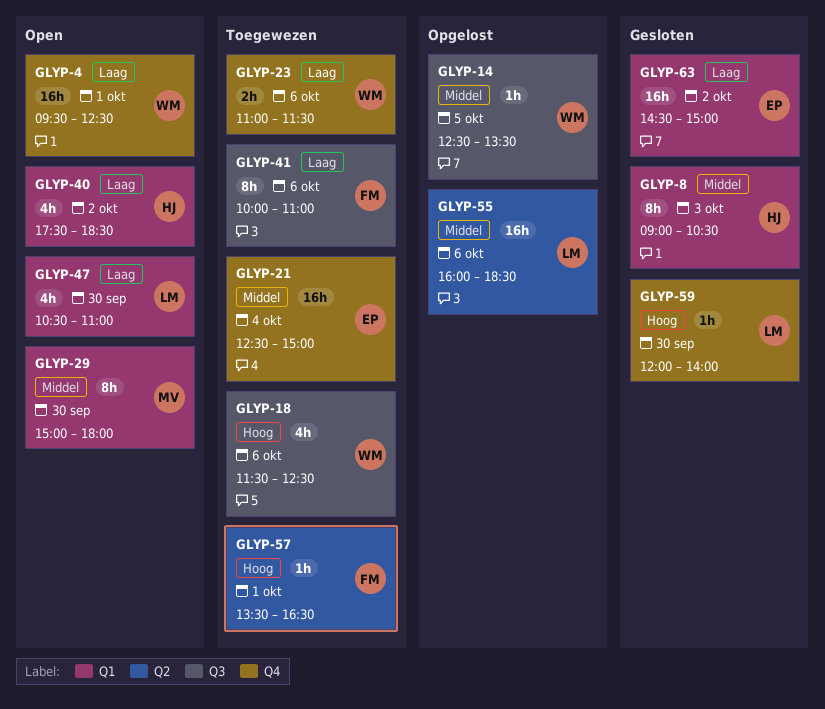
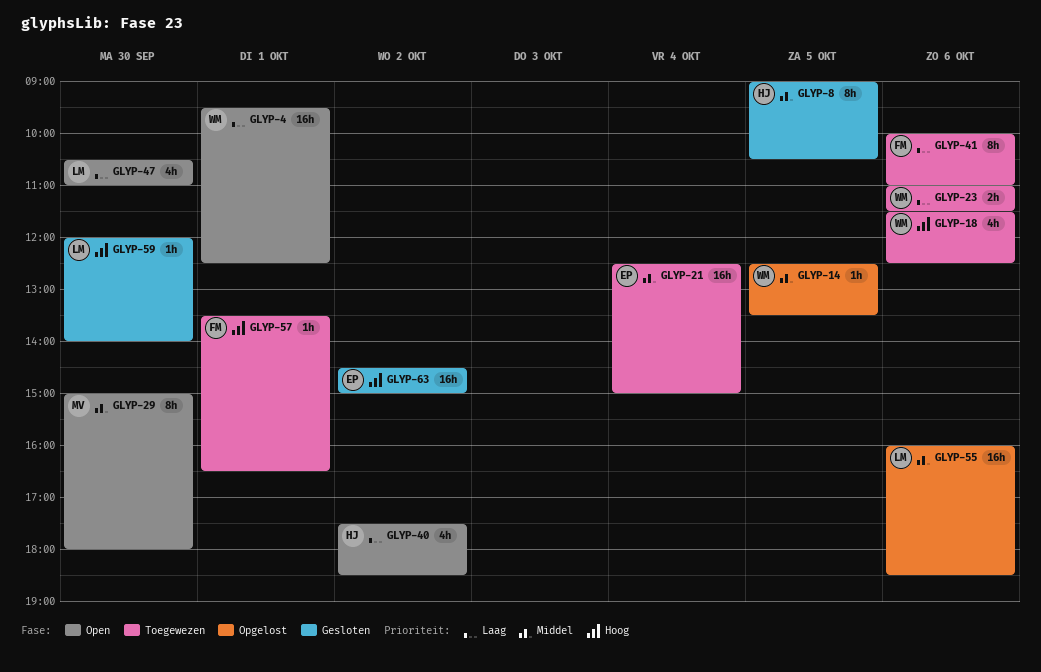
GLYP-8, day: Oct 3 -> Oct 5
GLYP-63, priority: Laag -> Hoog

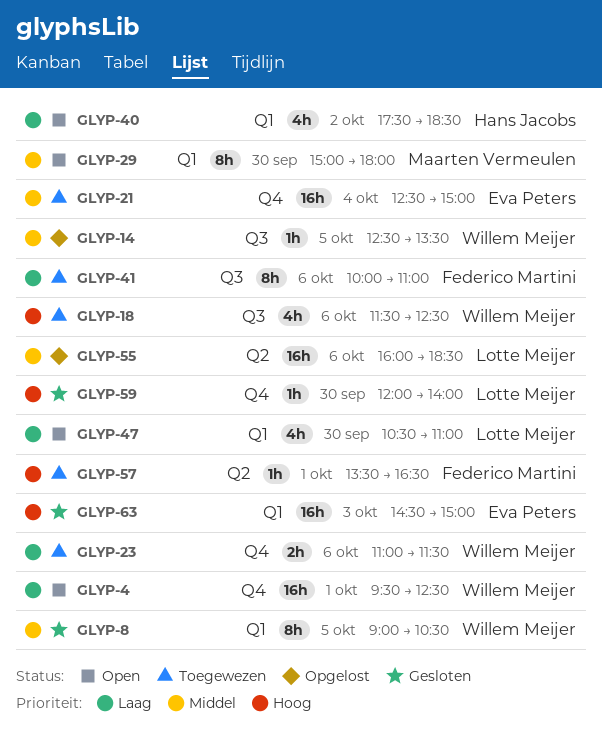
GLYP-8, owner: Hans Jacobs -> Willem Meijer
GLYP-63, day: Oct 2 -> Oct 3

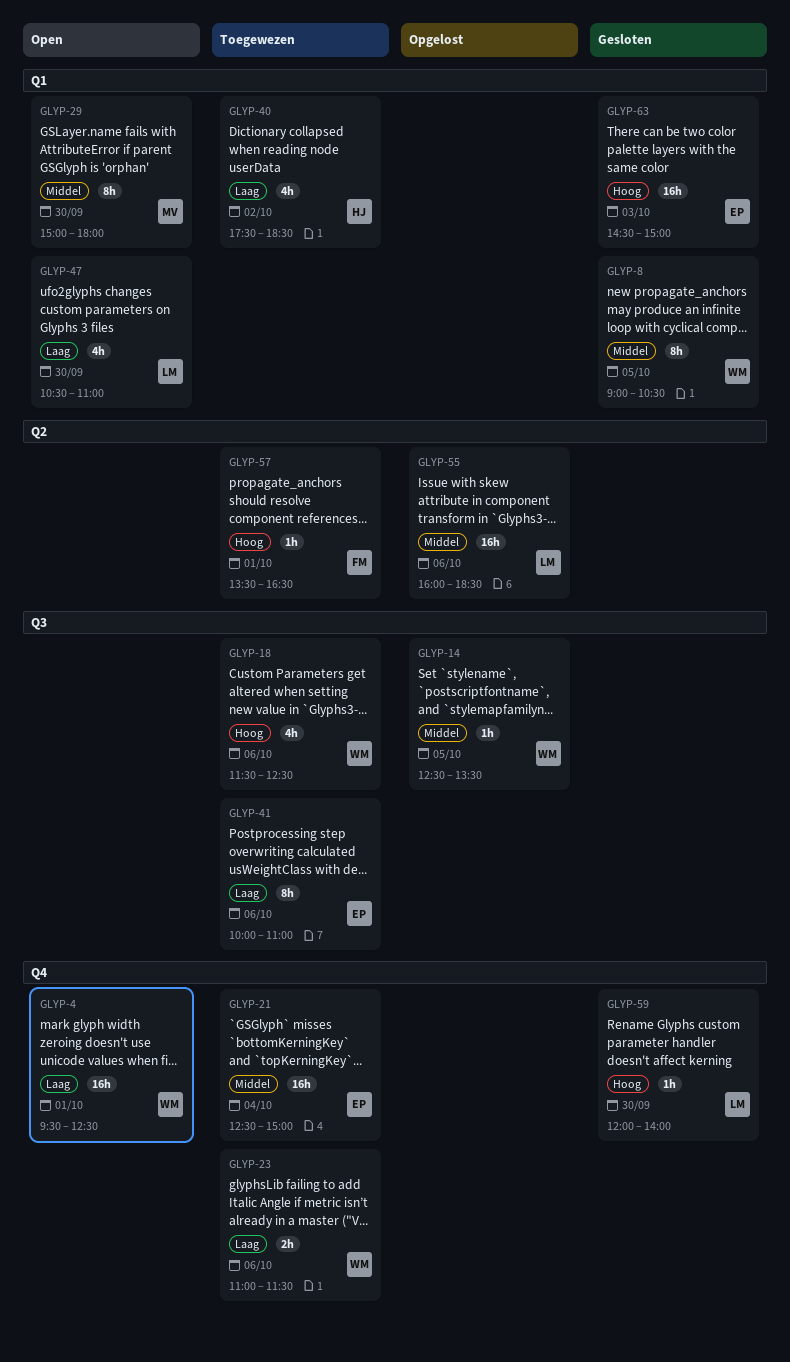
GLYP-40, status: Open -> Toegewezen
GLYP-41, owner: Federico Martini -> Eva Peters

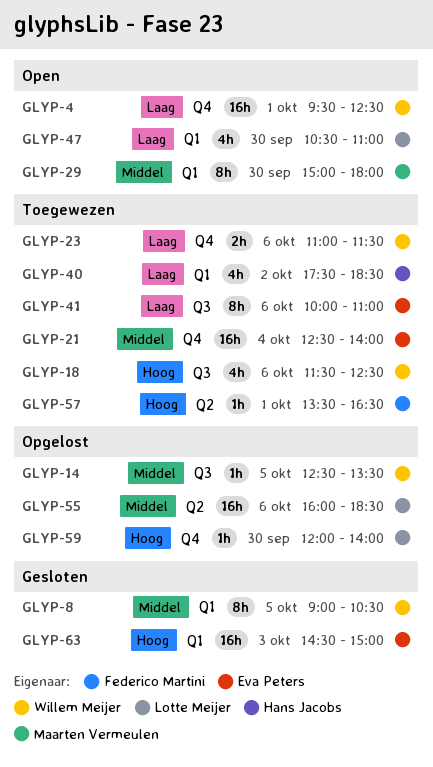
GLYP-21, ends: 15:00 -> 14:00
GLYP-59, status: Gesloten -> Opgelost

